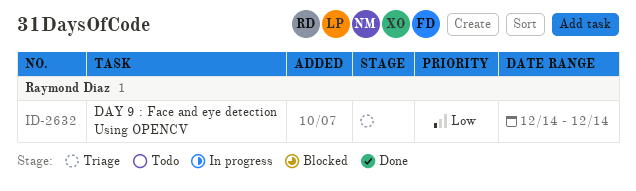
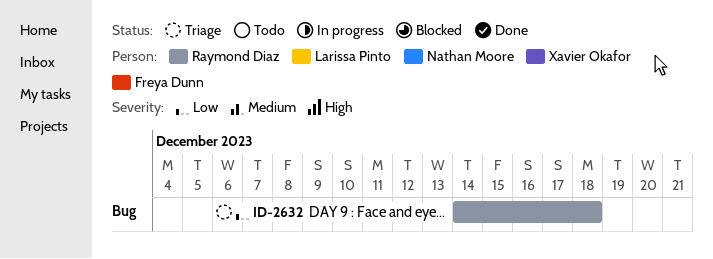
ID-2632, due: Dec 14 -> Dec 18

